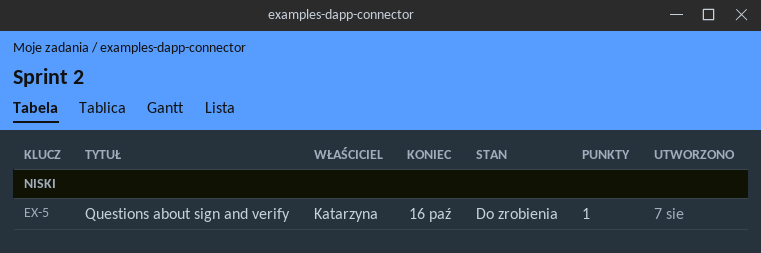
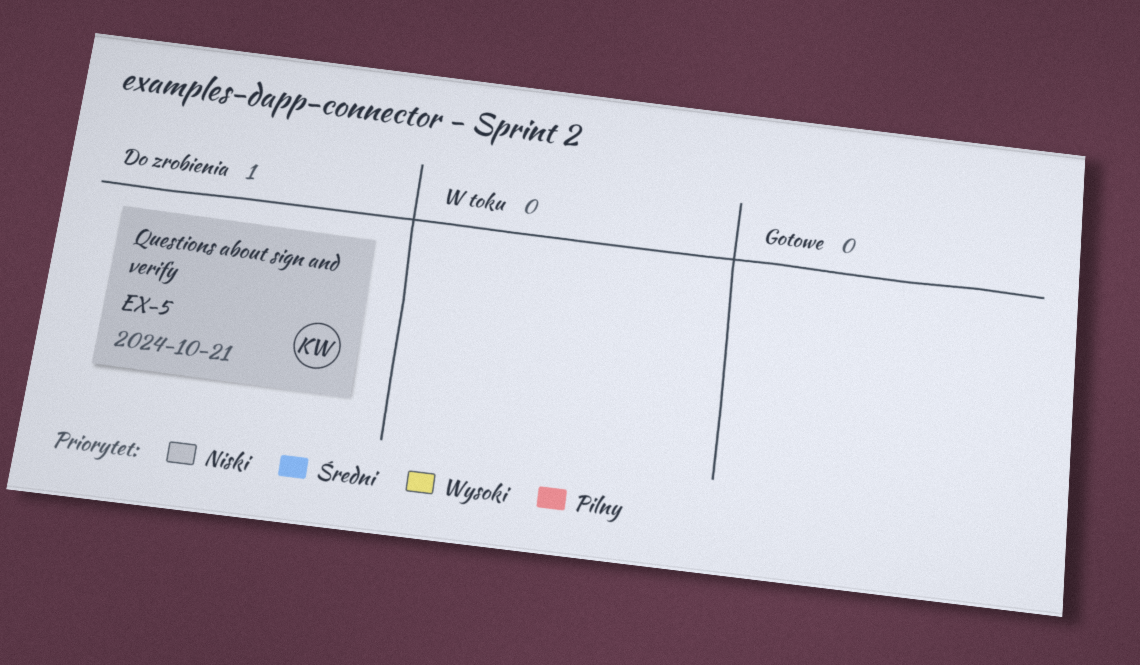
EX-5, due: Oct 16 -> Oct 21

